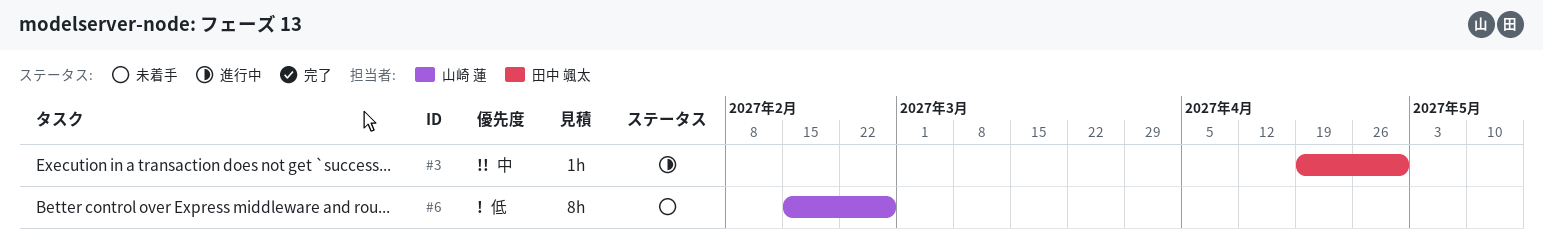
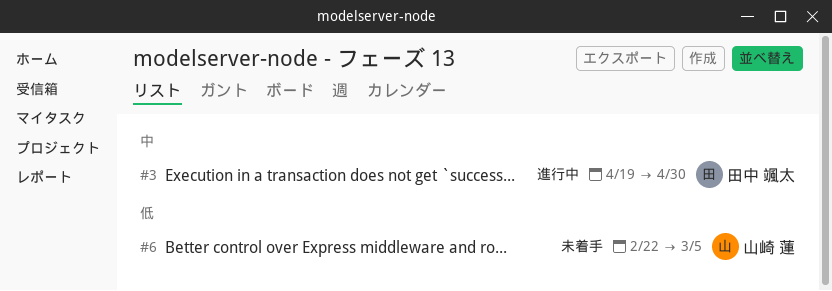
#6, start: Feb 15 -> Feb 22
#6, due: Feb 26 -> Mar 5

